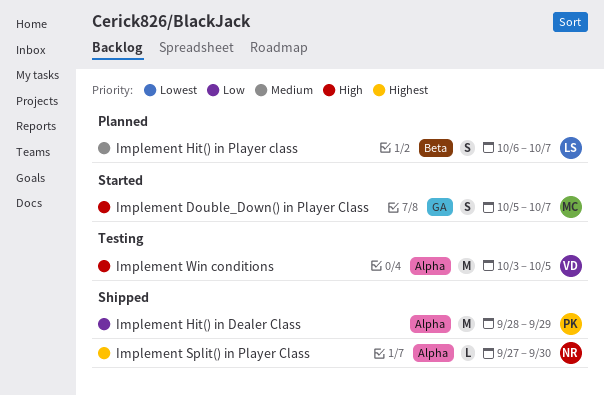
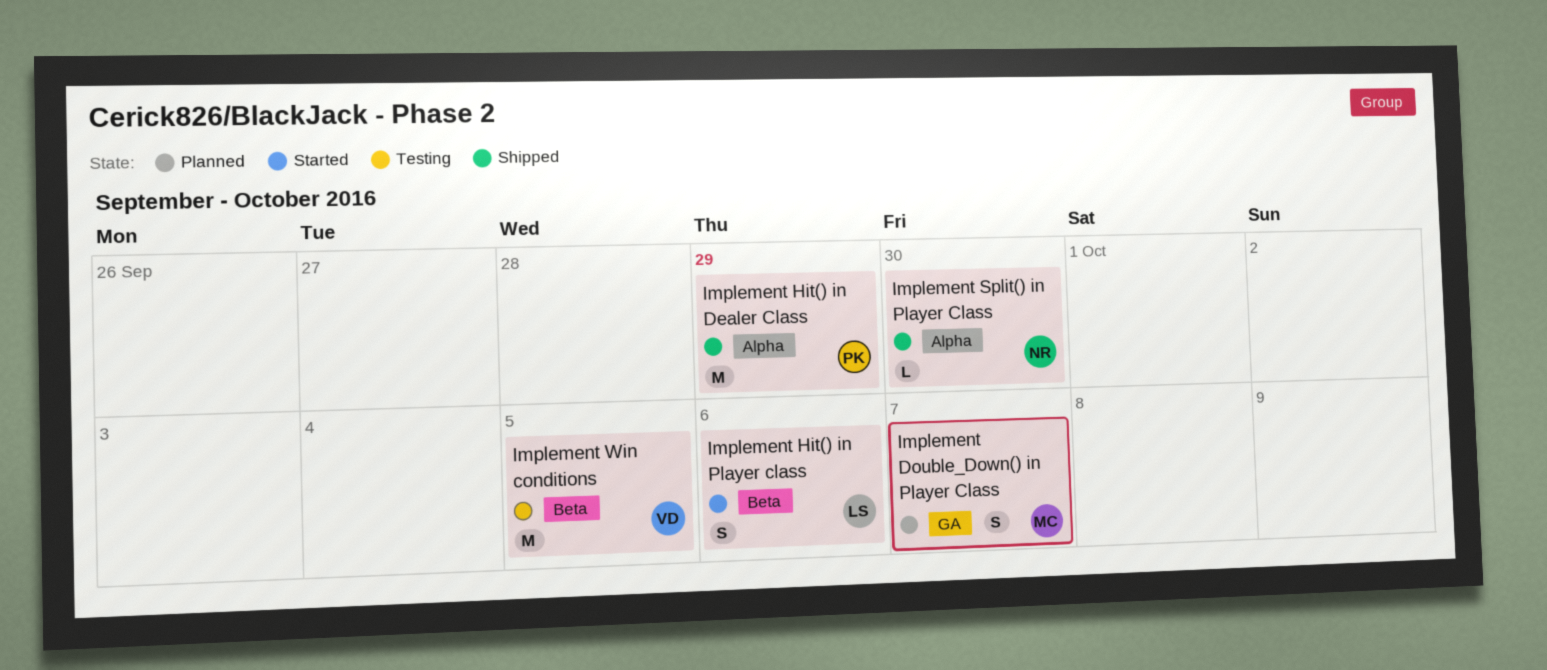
Implement Double_Down() in Player Class, status: Started -> Planned
Implement Hit() in Player class, status: Planned -> Started
Implement Hit() in Player class, due: Oct 7 -> Oct 6
Implement Win conditions, label: Alpha -> Beta

